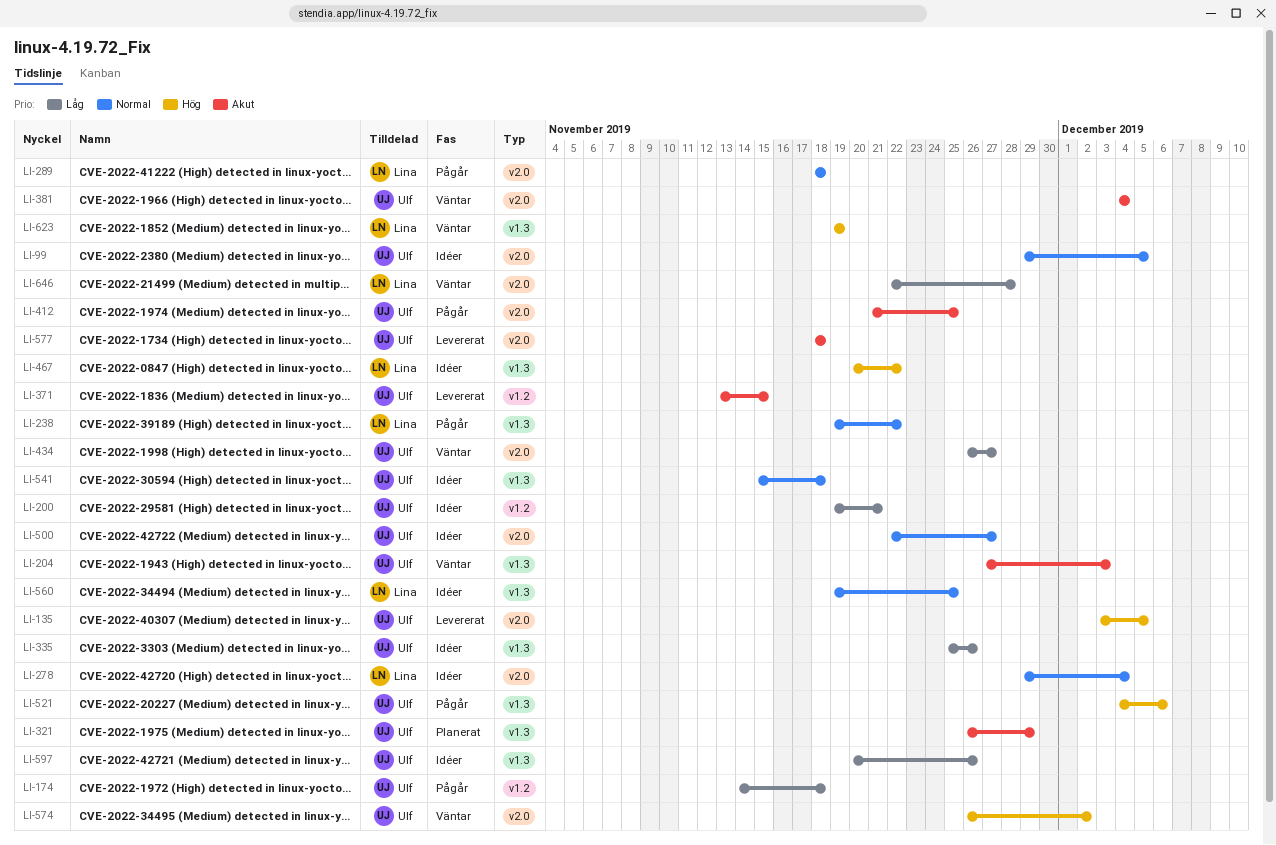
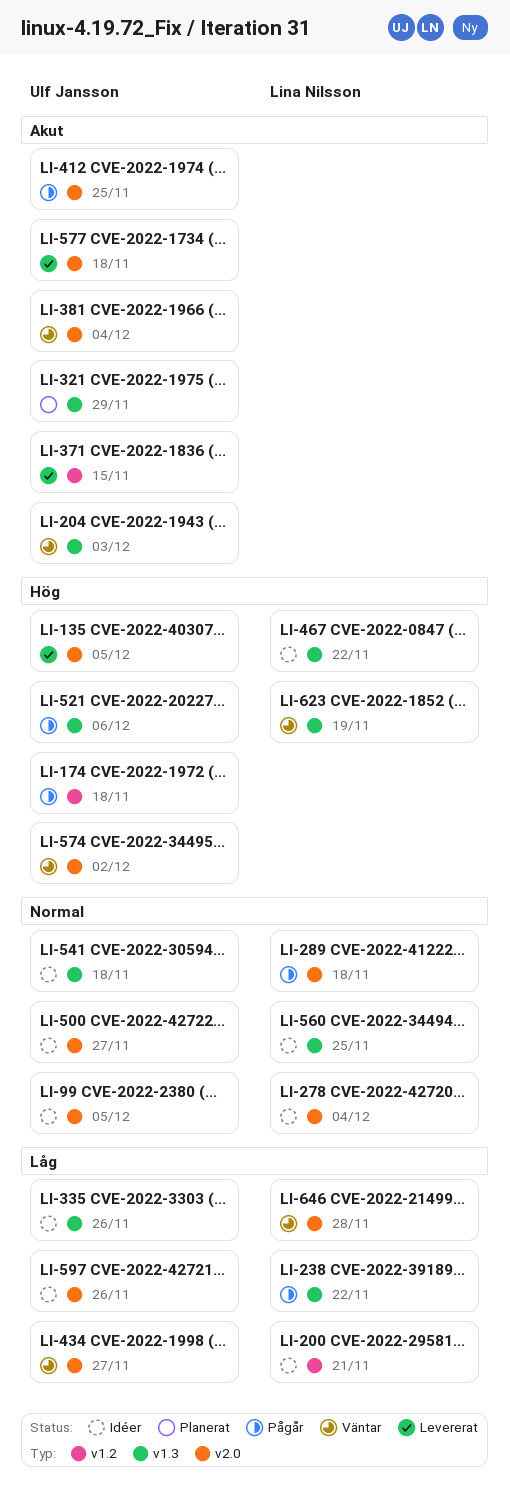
LI-174, priority: Låg -> Hög
LI-200, owner: Ulf Jansson -> Lina Nilsson
LI-238, priority: Normal -> Låg
LI-597, label: v1.3 -> v2.0

